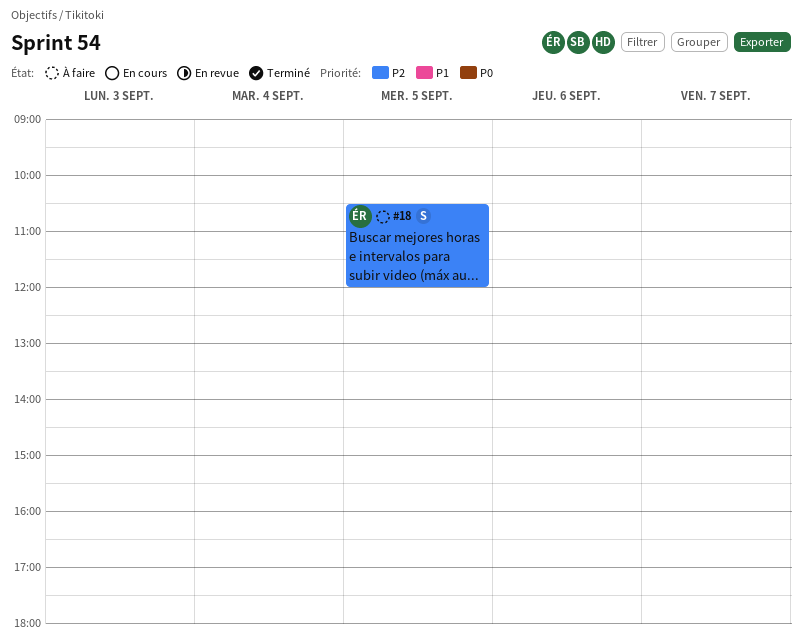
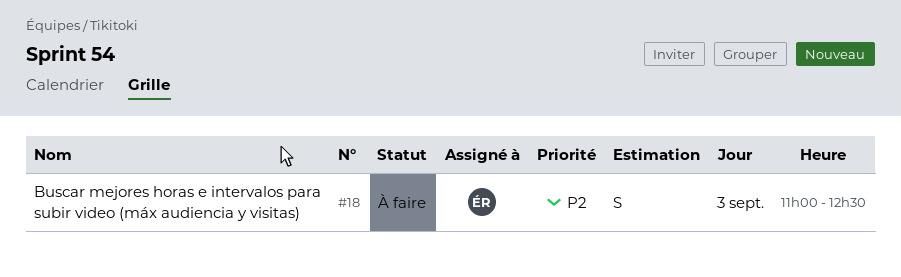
#18, day: Sep 5 -> Sep 3
#18, begins: 10:30 -> 11:00
#18, ends: 12:00 -> 12:30

